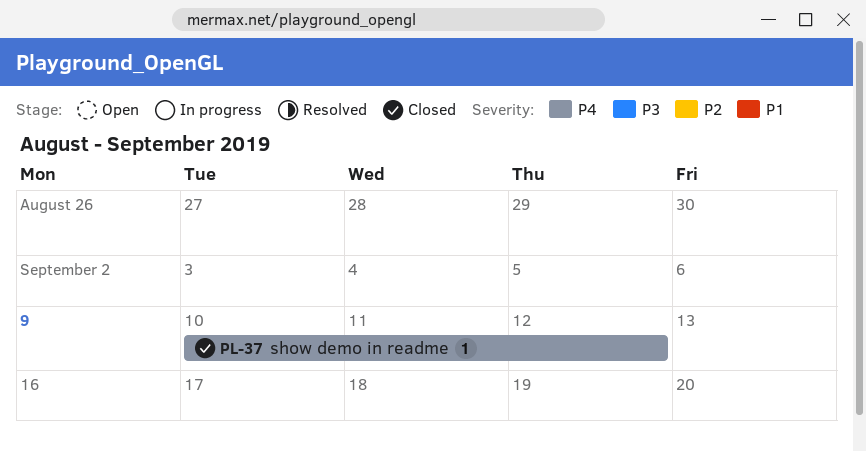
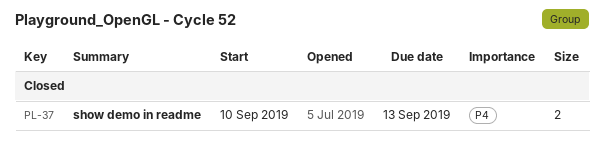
PL-37, estimate: 1 -> 2
PL-37, due: Sep 12 -> Sep 13

